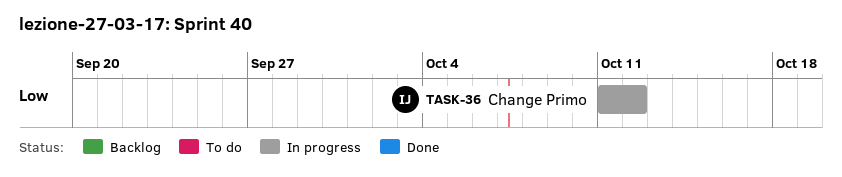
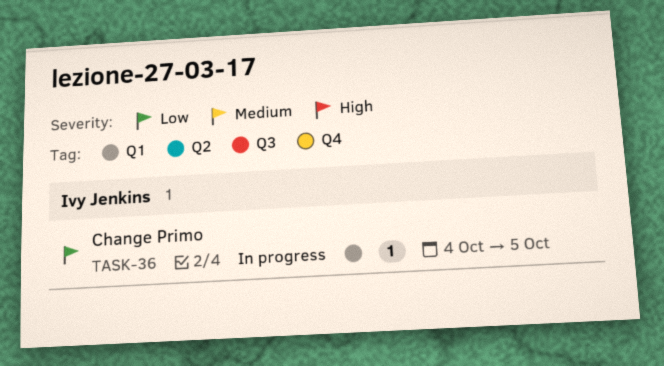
TASK-36, start: Oct 11 -> Oct 4
TASK-36, due: Oct 12 -> Oct 5

